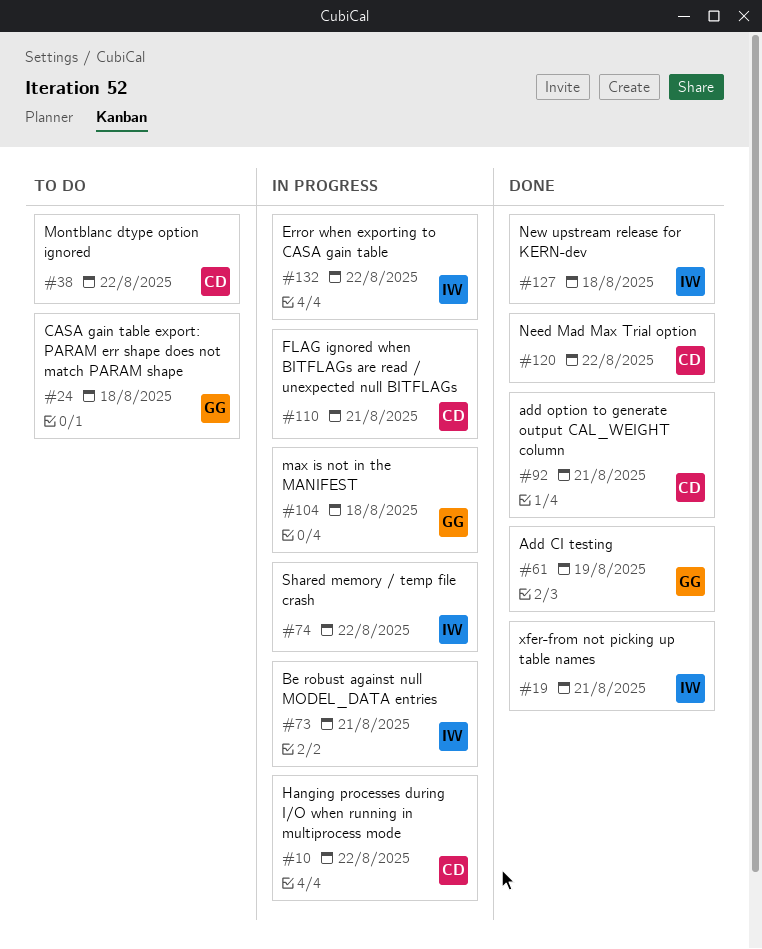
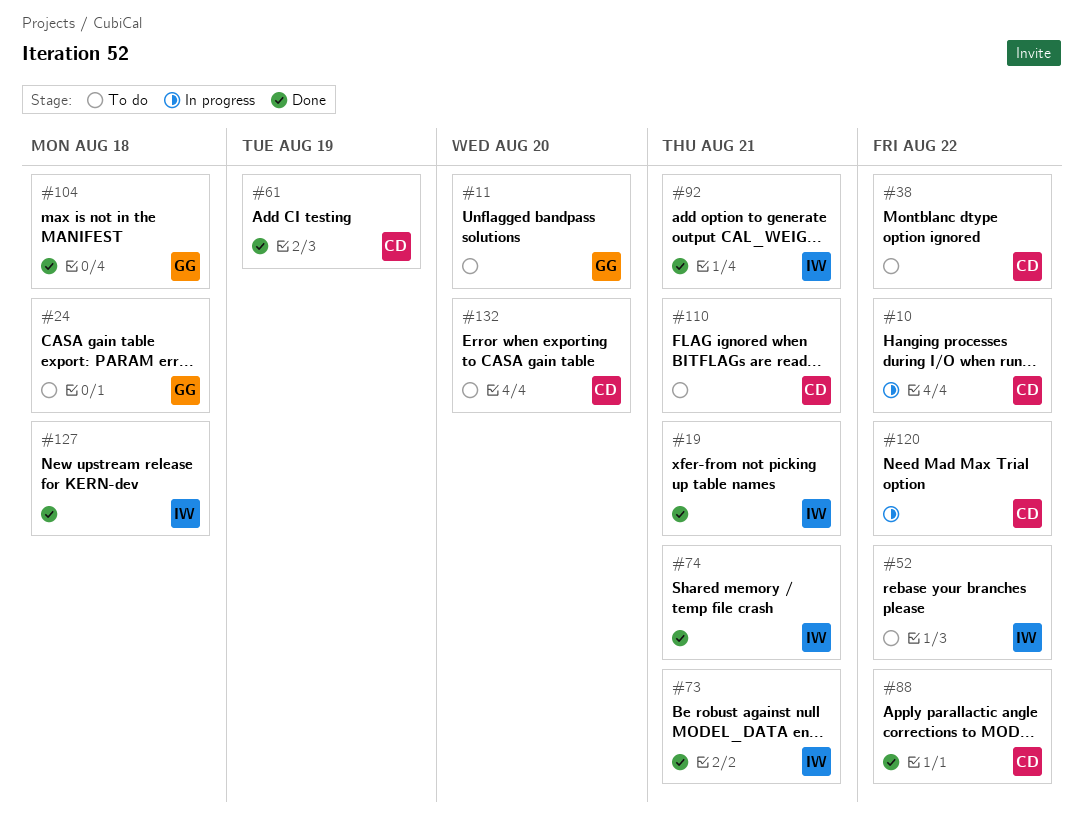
#11: none -> present
#52: none -> present
#61, owner: GG -> CD
#73, status: In progress -> Done
#74, status: In progress -> Done
#74, due: Aug 22 -> Aug 21
#88: none -> present
#92, owner: CD -> IW
#104, status: In progress -> Done
#110, status: In progress -> To do
#120, status: Done -> In progress
#132, status: In progress -> To do
#132, owner: IW -> CD
#132, due: Aug 22 -> Aug 20

